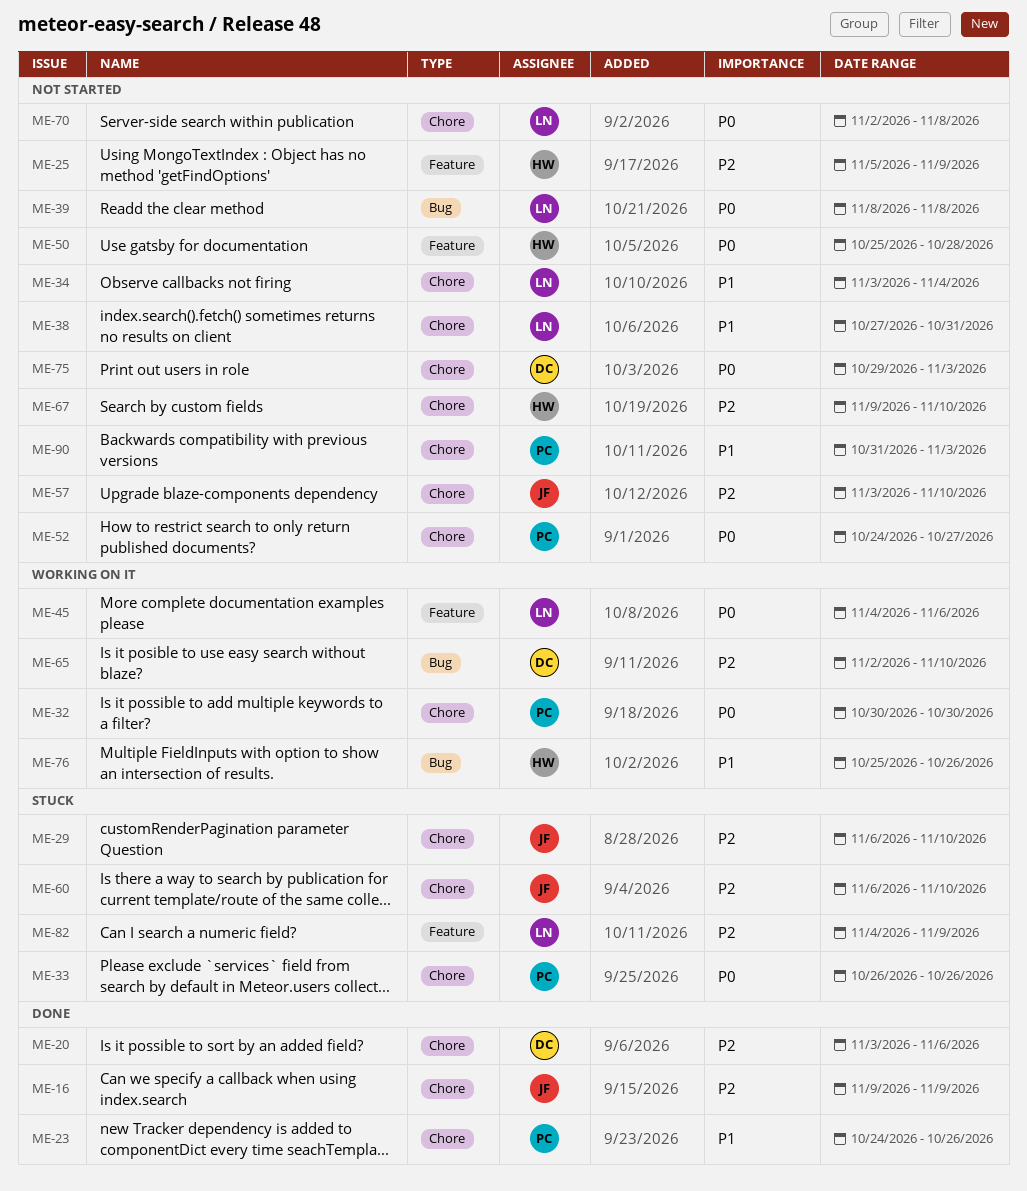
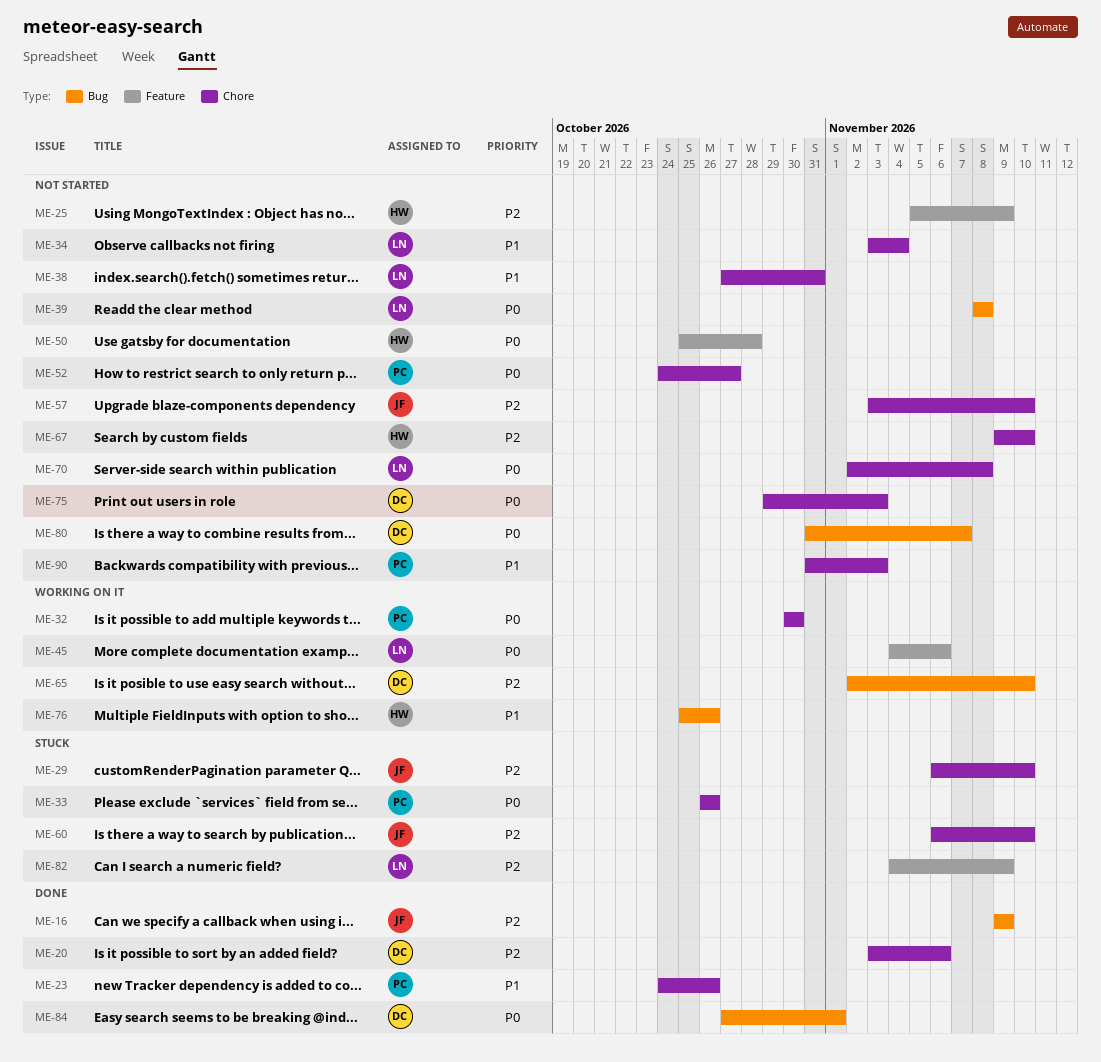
ME-16, label: Chore -> Bug
ME-80: none -> present
ME-84: none -> present

